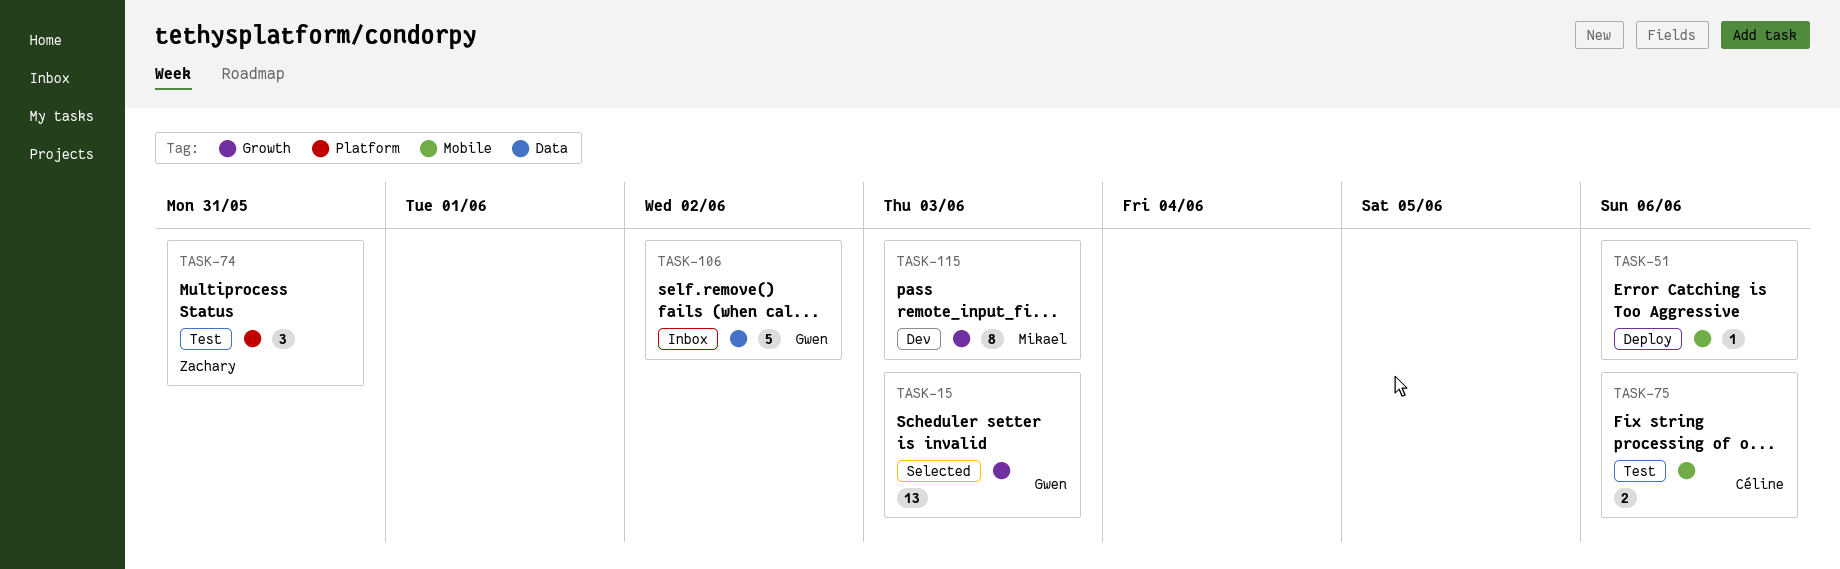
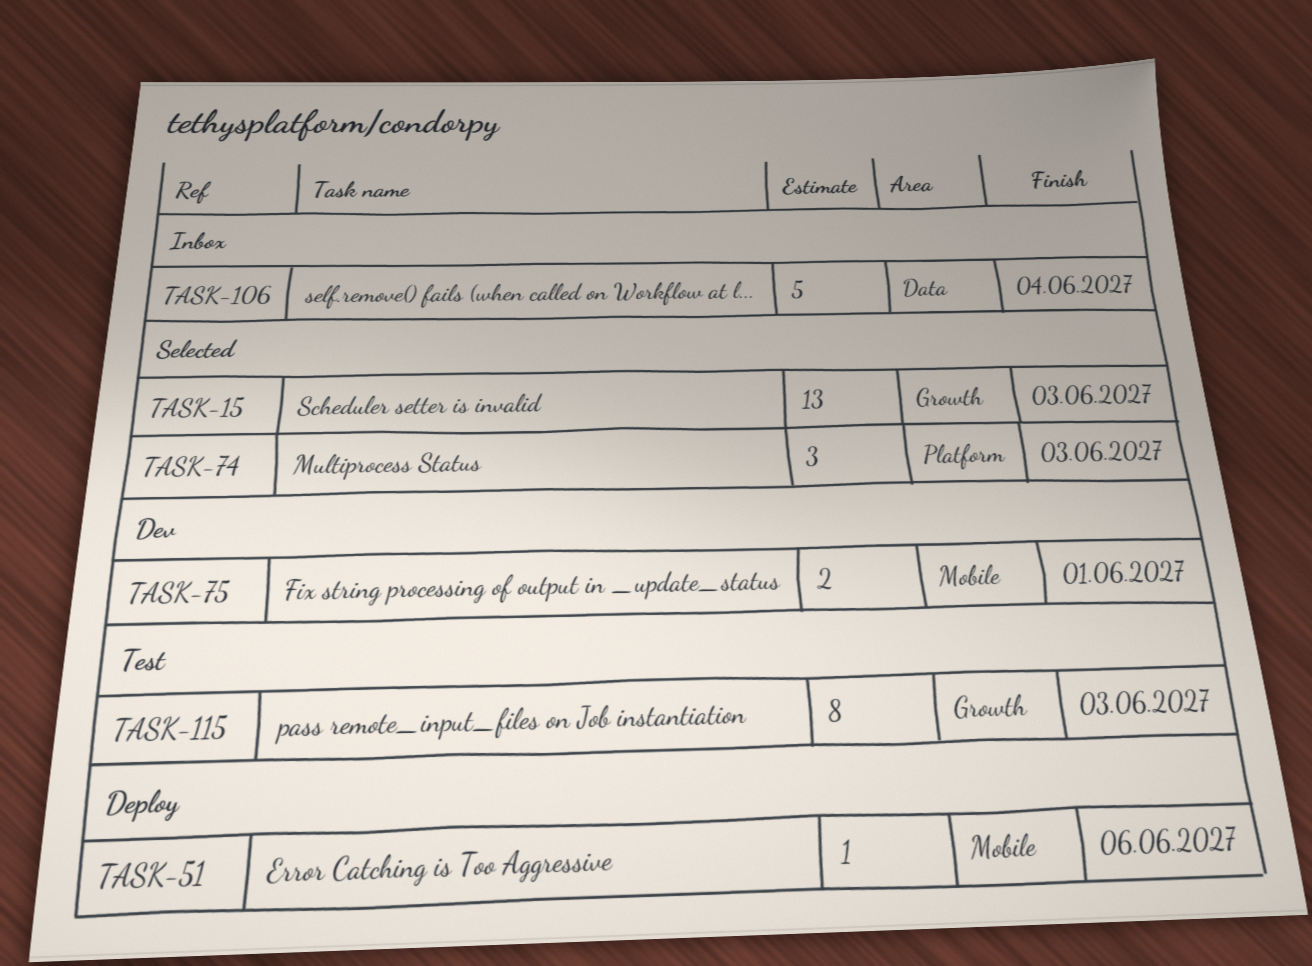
TASK-74, status: Test -> Selected
TASK-74, due: May 31 -> Jun 3
TASK-75, status: Test -> Dev
TASK-75, due: Jun 6 -> Jun 1
TASK-106, due: Jun 2 -> Jun 4
TASK-115, status: Dev -> Test

